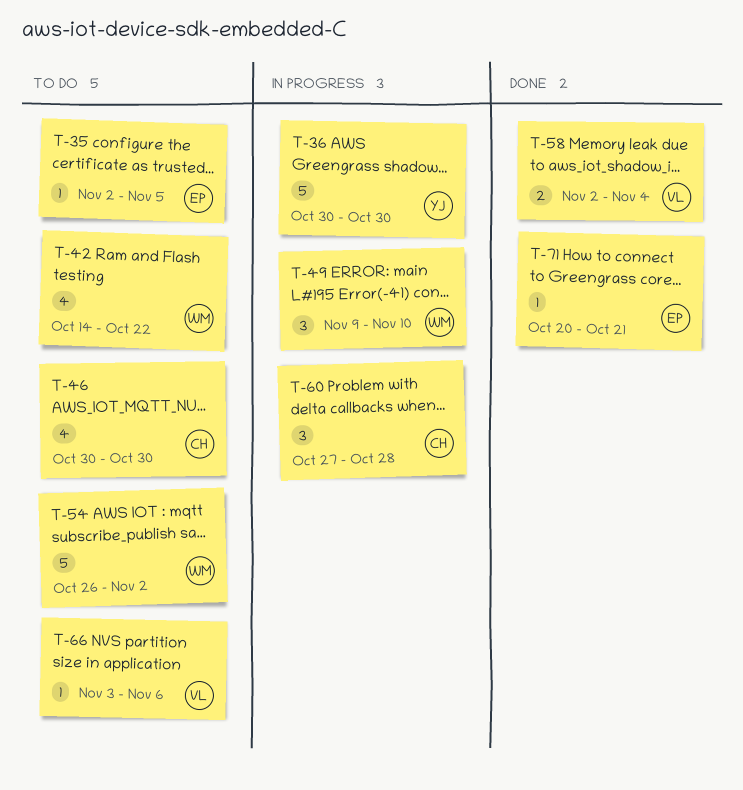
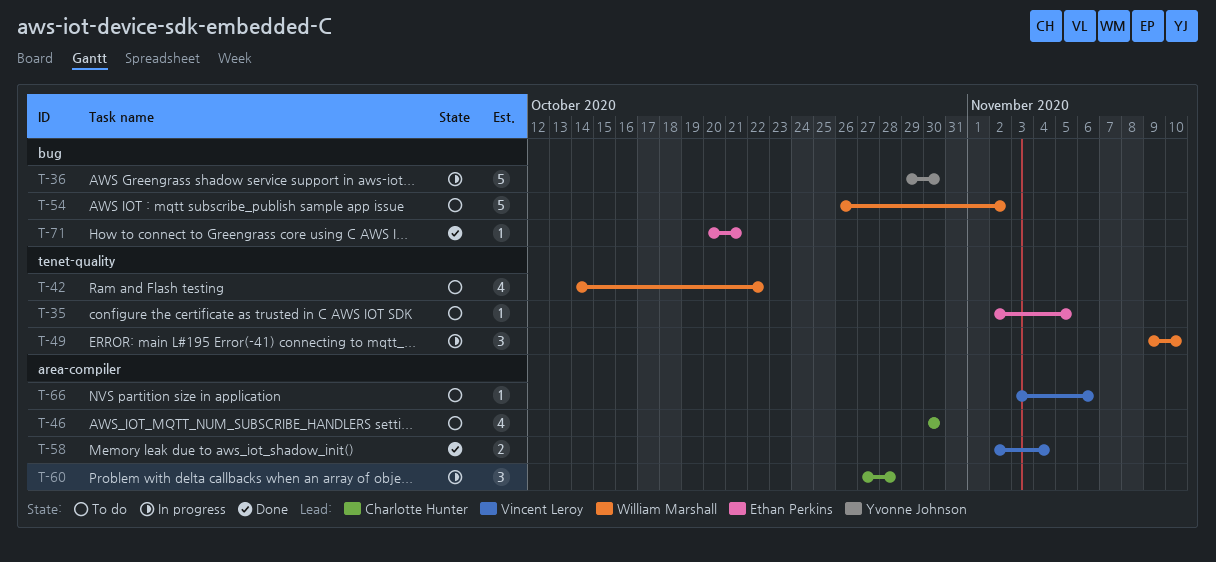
T-36, start: Oct 30 -> Oct 29

